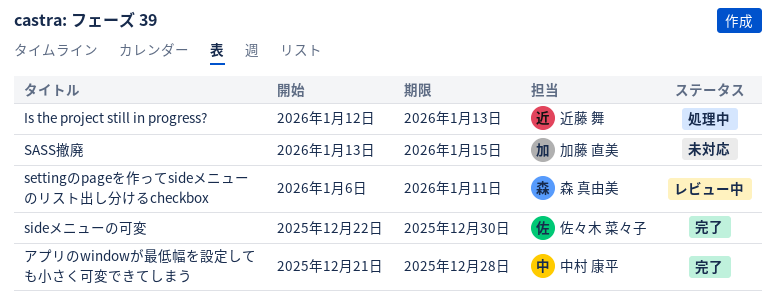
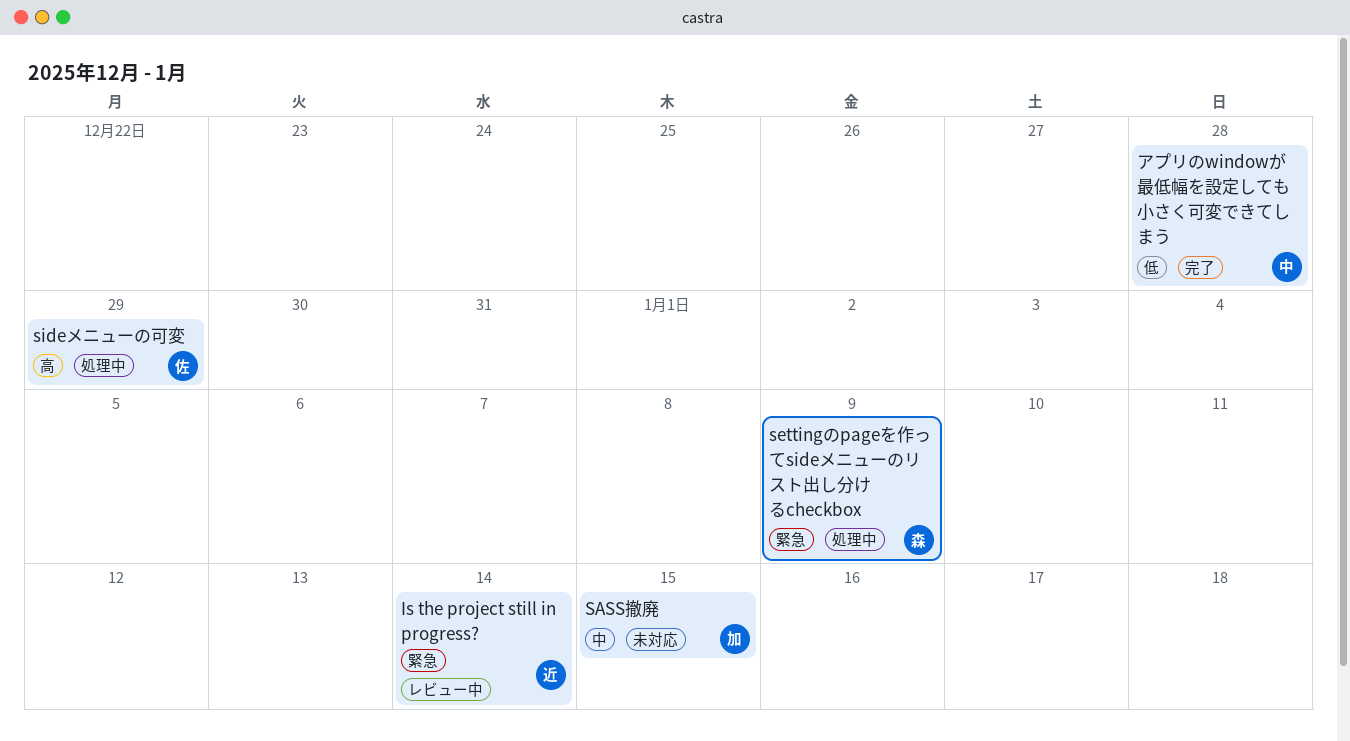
Is the project still in progress?, status: 処理中 -> レビュー中
Is the project still in progress?, due: Jan 13 -> Jan 14
settingのpageを作ってsideメニューのリスト出し分けるcheckbox, status: レビュー中 -> 処理中
settingのpageを作ってsideメニューのリスト出し分けるcheckbox, due: Jan 11 -> Jan 9
sideメニューの可変, status: 完了 -> 処理中
sideメニューの可変, due: Dec 30 -> Dec 29

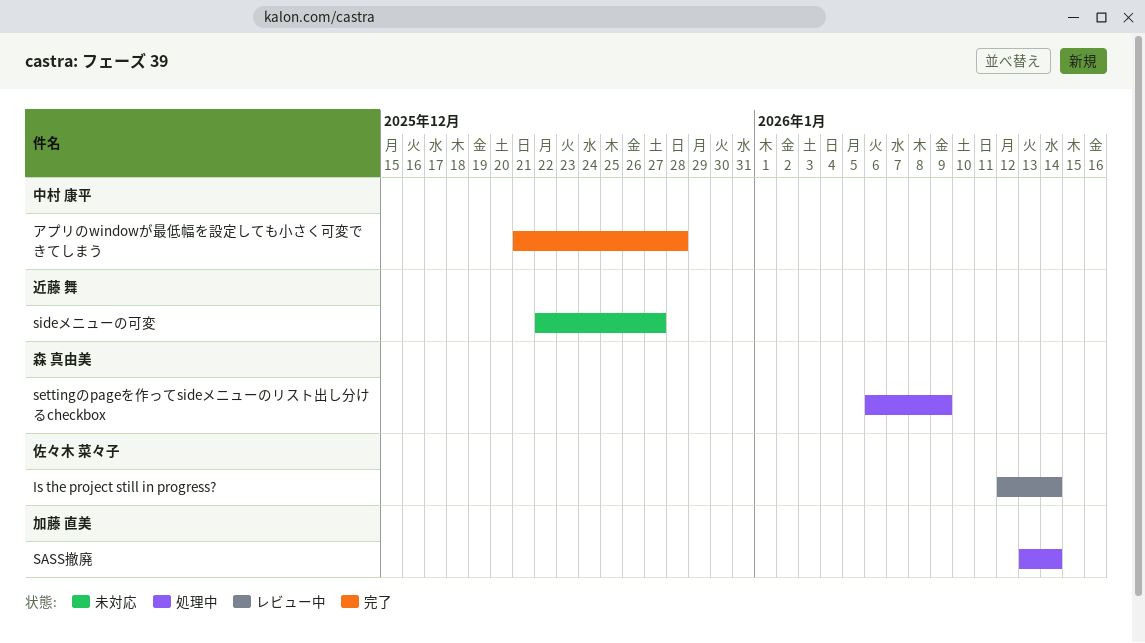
Is the project still in progress?, owner: 近藤 舞 -> 佐々木 菜々子
SASS撤廃, status: 未対応 -> 処理中
SASS撤廃, due: Jan 15 -> Jan 14
sideメニューの可変, status: 処理中 -> 未対応
sideメニューの可変, owner: 佐々木 菜々子 -> 近藤 舞
sideメニューの可変, due: Dec 29 -> Dec 27

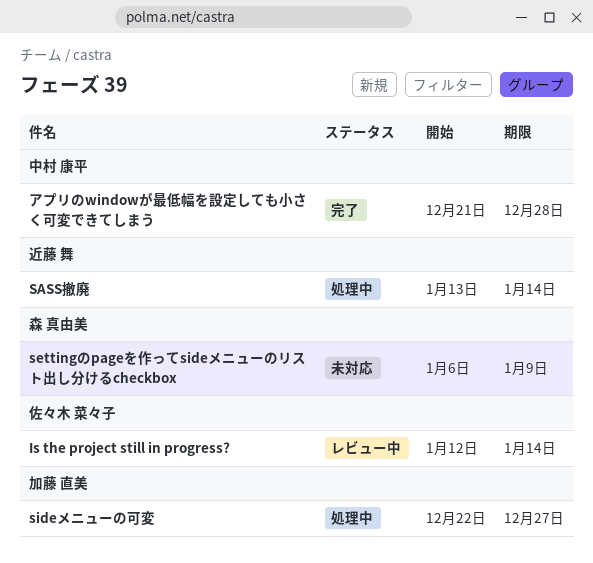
SASS撤廃, owner: 加藤 直美 -> 近藤 舞
settingのpageを作ってsideメニューのリスト出し分けるcheckbox, status: 処理中 -> 未対応
sideメニューの可変, status: 未対応 -> 処理中
sideメニューの可変, owner: 近藤 舞 -> 加藤 直美

